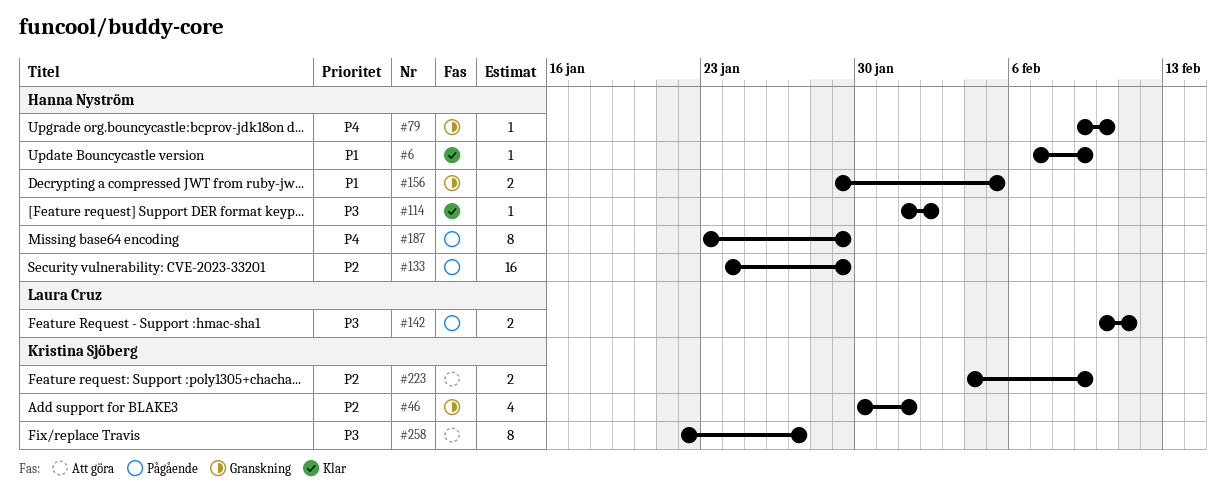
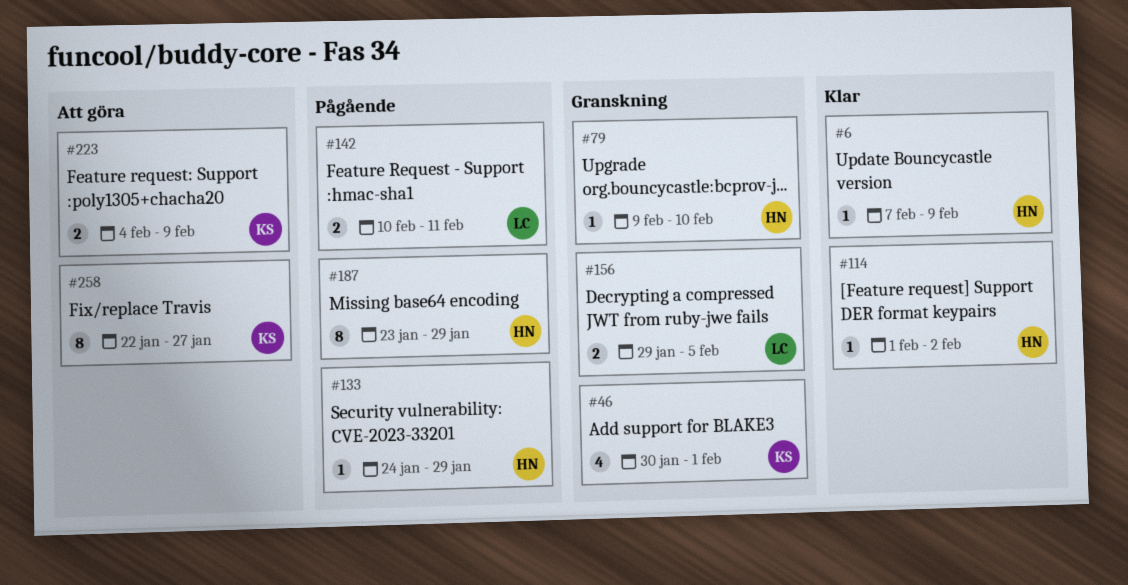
#133, estimate: 16 -> 1
#156, owner: Hanna Nyström -> Laura Cruz

